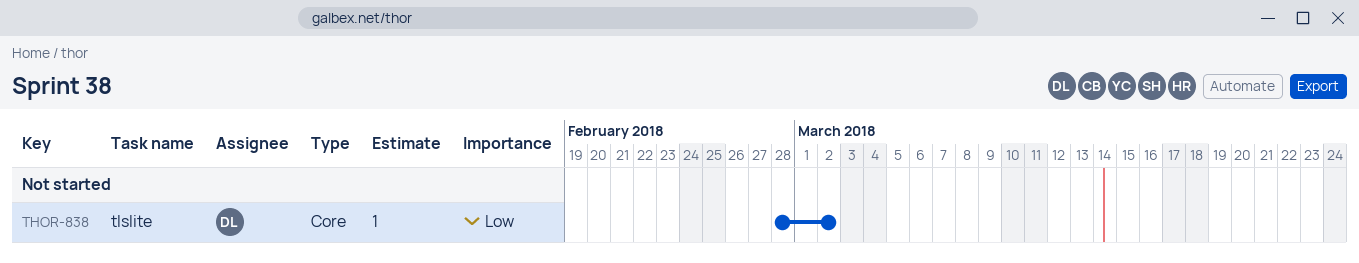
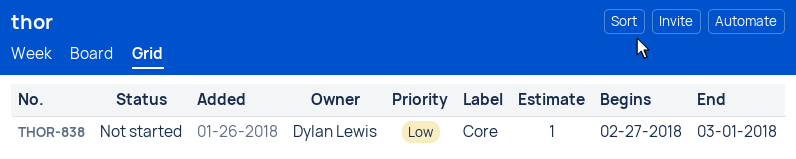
THOR-838, start: Feb 28 -> Feb 27
THOR-838, due: Mar 2 -> Mar 1

